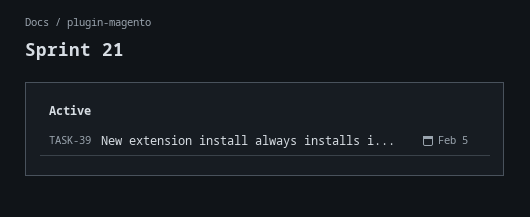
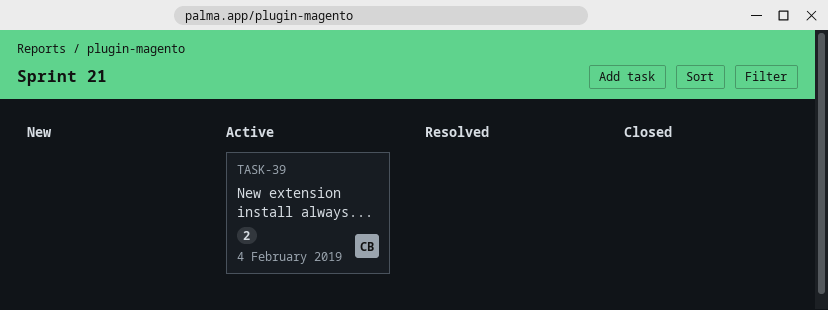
TASK-39, due: Feb 5 -> Feb 4

